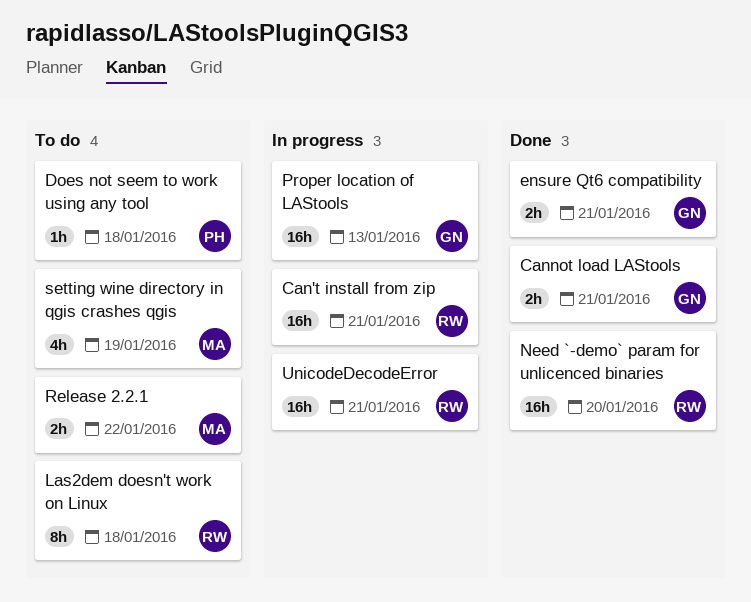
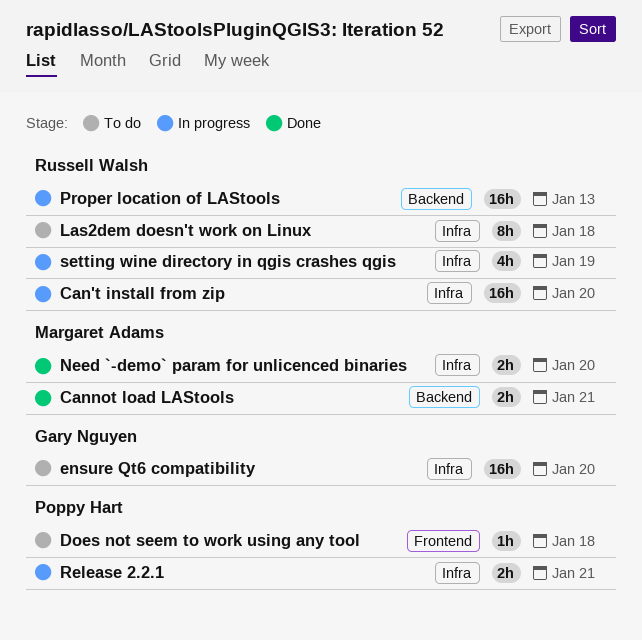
Can't install from zip, due: Jan 21 -> Jan 20
Cannot load LAStools, owner: Gary Nguyen -> Margaret Adams
ensure Qt6 compatibility, status: Done -> To do
ensure Qt6 compatibility, estimate: 2h -> 16h
ensure Qt6 compatibility, due: Jan 21 -> Jan 20
Need `-demo` param for unlicenced binaries, owner: Russell Walsh -> Margaret Adams
Need `-demo` param for unlicenced binaries, estimate: 16h -> 2h
Proper location of LAStools, owner: Gary Nguyen -> Russell Walsh
Release 2.2.1, status: To do -> In progress
Release 2.2.1, owner: Margaret Adams -> Poppy Hart
Release 2.2.1, due: Jan 22 -> Jan 21
setting wine directory in qgis crashes qgis, status: To do -> In progress
setting wine directory in qgis crashes qgis, owner: Margaret Adams -> Russell Walsh
UnicodeDecodeError: present -> none

